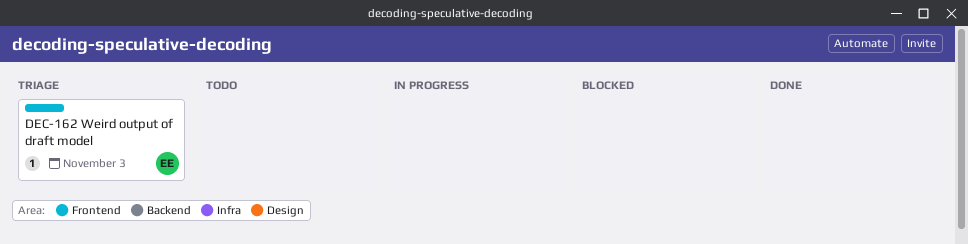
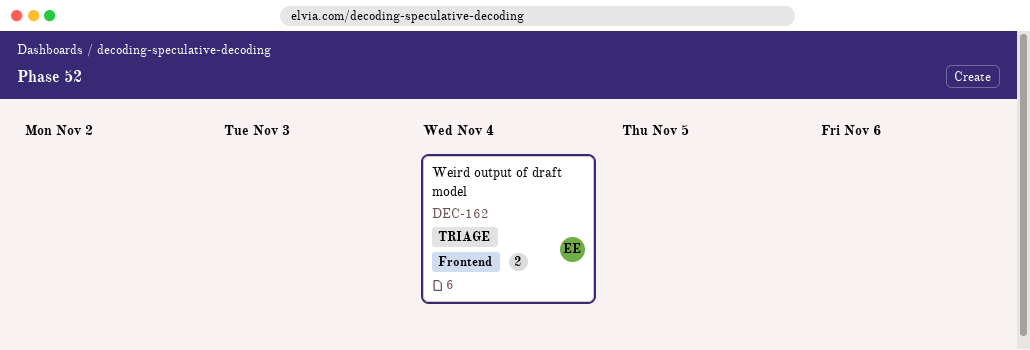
DEC-162, estimate: 1 -> 2
DEC-162, due: Nov 3 -> Nov 4

